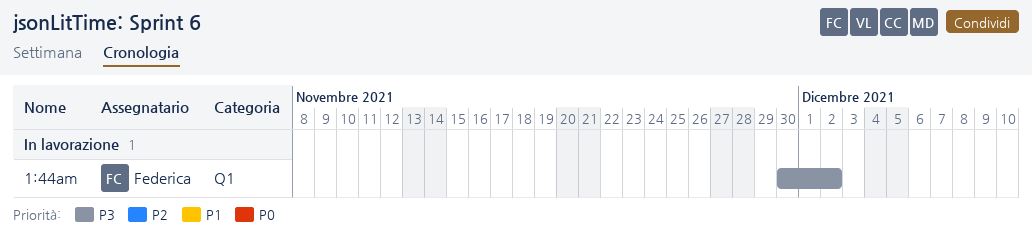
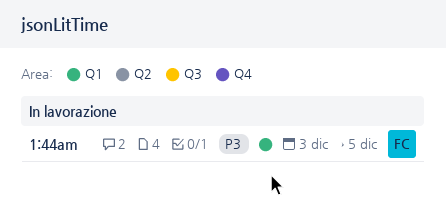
1:44am, start: Nov 30 -> Dec 3
1:44am, due: Dec 2 -> Dec 5

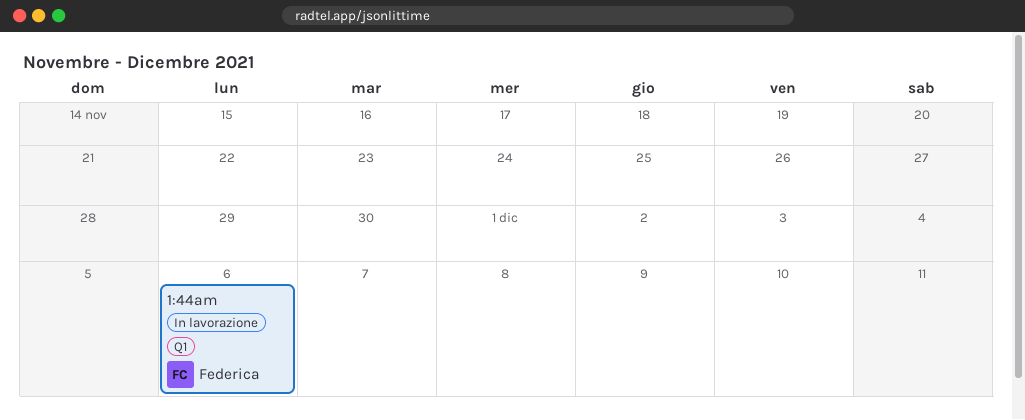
1:44am, due: Dec 5 -> Dec 6

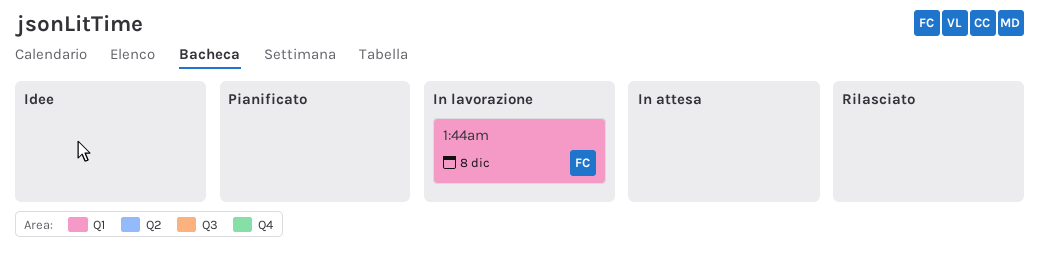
1:44am, due: Dec 6 -> Dec 8

